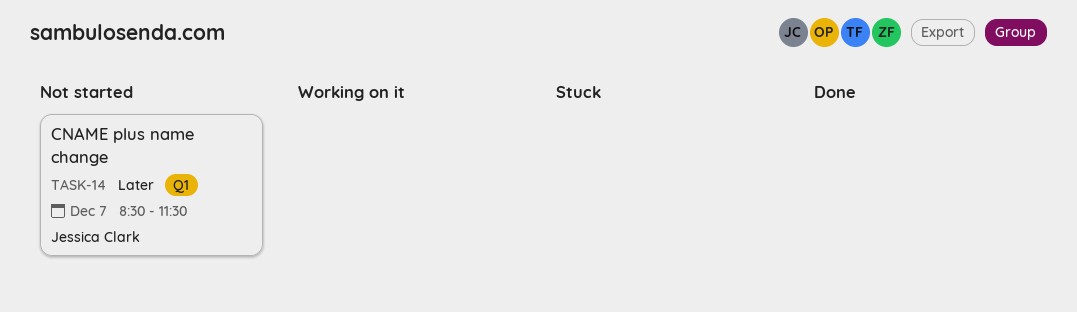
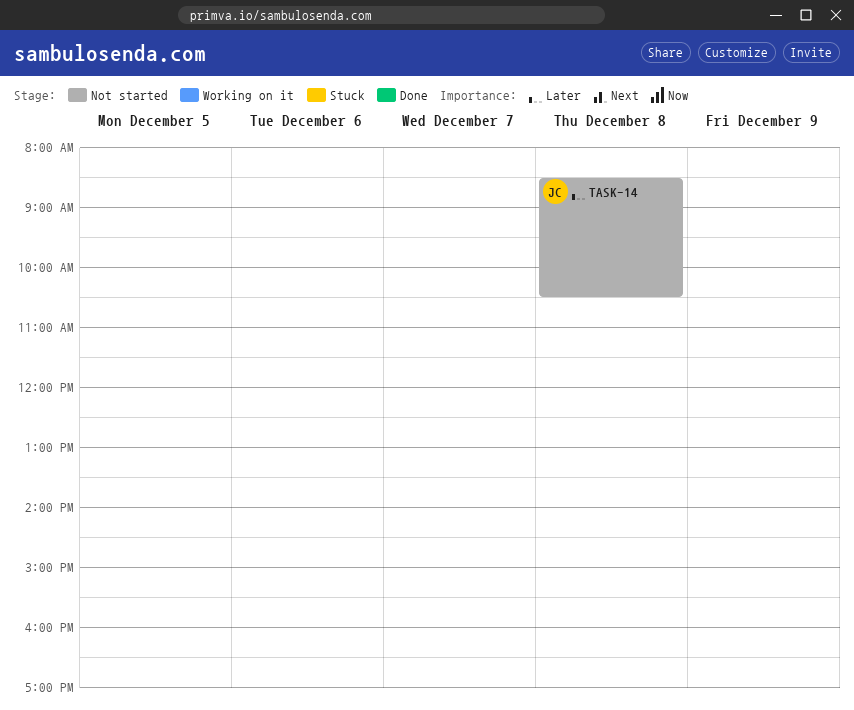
TASK-14, day: Dec 7 -> Dec 8
TASK-14, ends: 11:30 -> 10:30

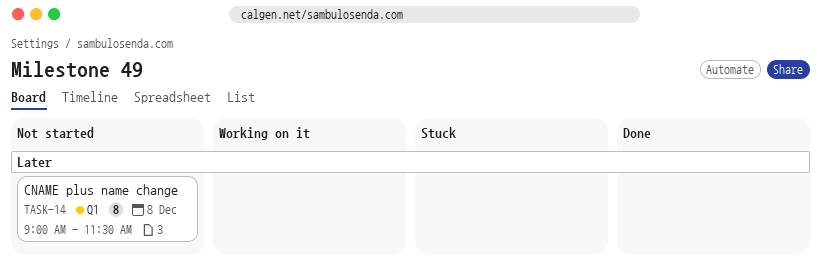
TASK-14, begins: 08:30 -> 09:00
TASK-14, ends: 10:30 -> 11:30

